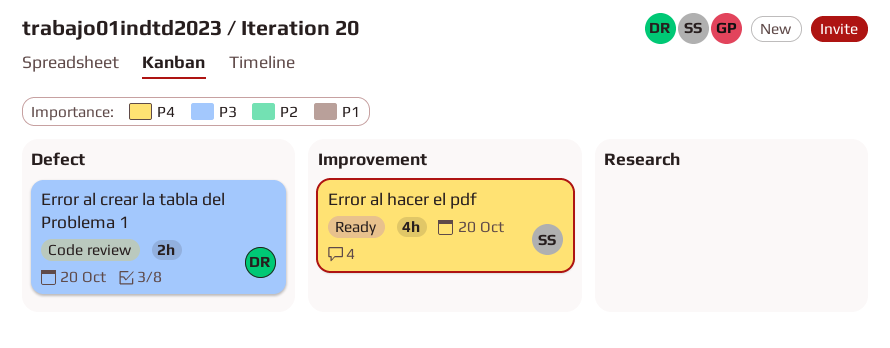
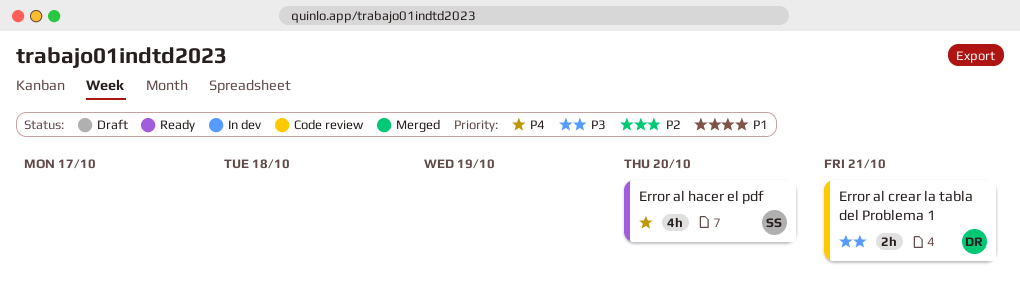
Error al crear la tabla del Problema 1, due: Oct 20 -> Oct 21

